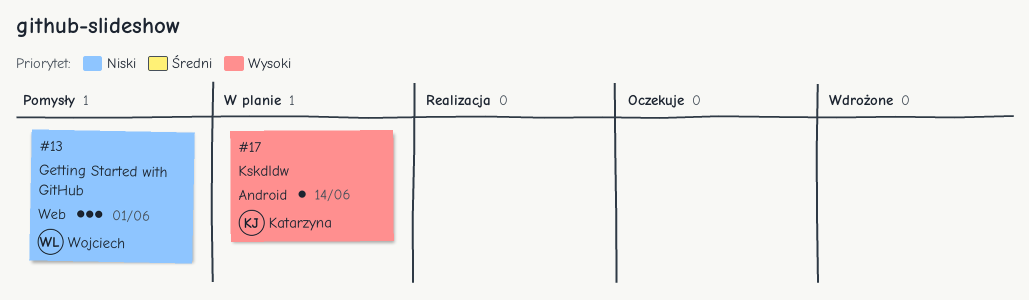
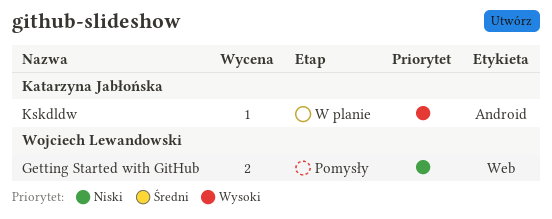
Getting Started with GitHub, estimate: 3 -> 2

